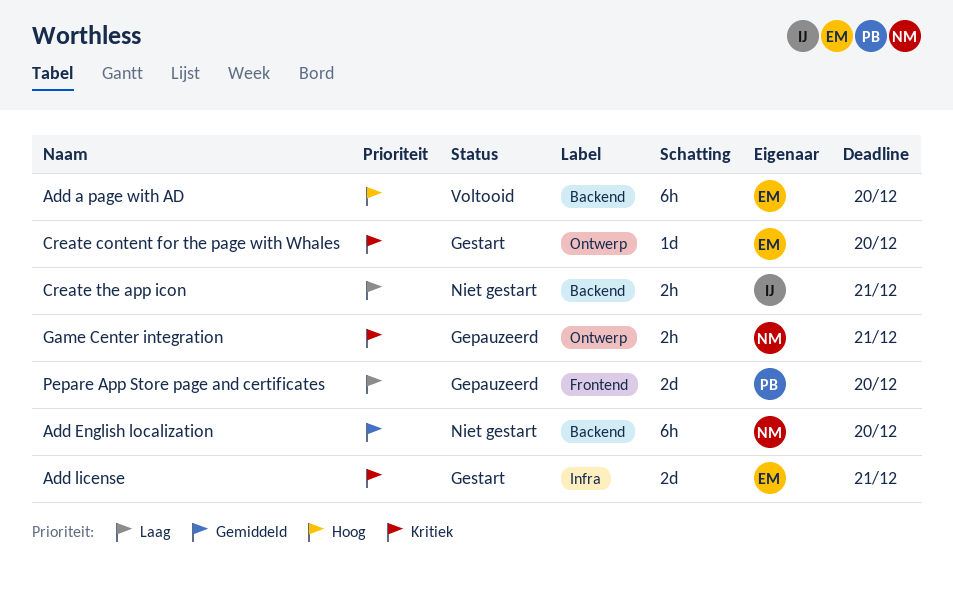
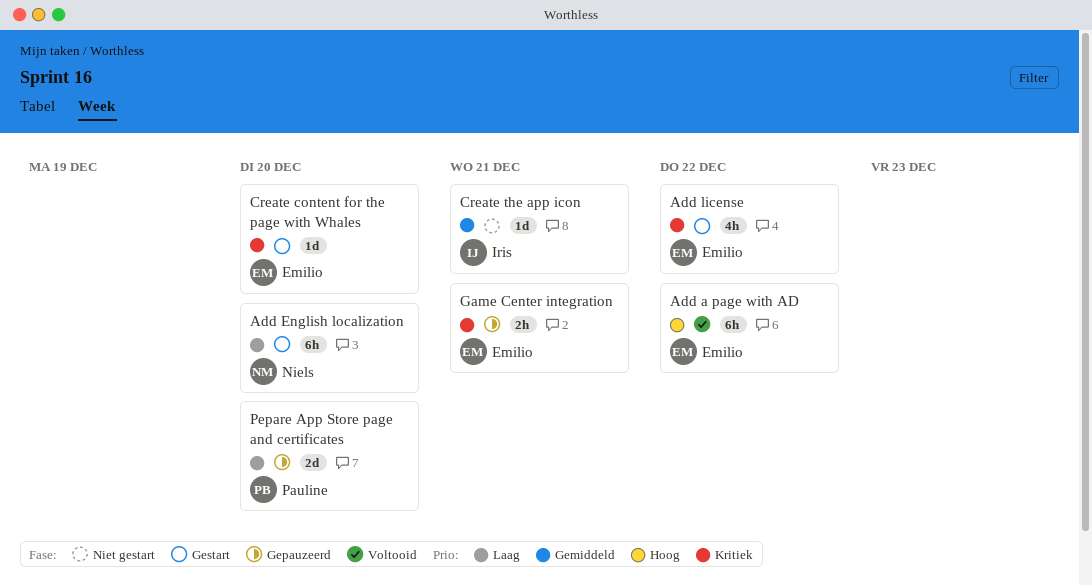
Add a page with AD, due: Dec 20 -> Dec 22
Add English localization, status: Niet gestart -> Gestart
Add English localization, priority: Gemiddeld -> Laag
Add license, estimate: 2d -> 4h
Add license, due: Dec 21 -> Dec 22
Create the app icon, priority: Laag -> Gemiddeld
Create the app icon, estimate: 2h -> 1d
Game Center integration, owner: Niels -> Emilio

